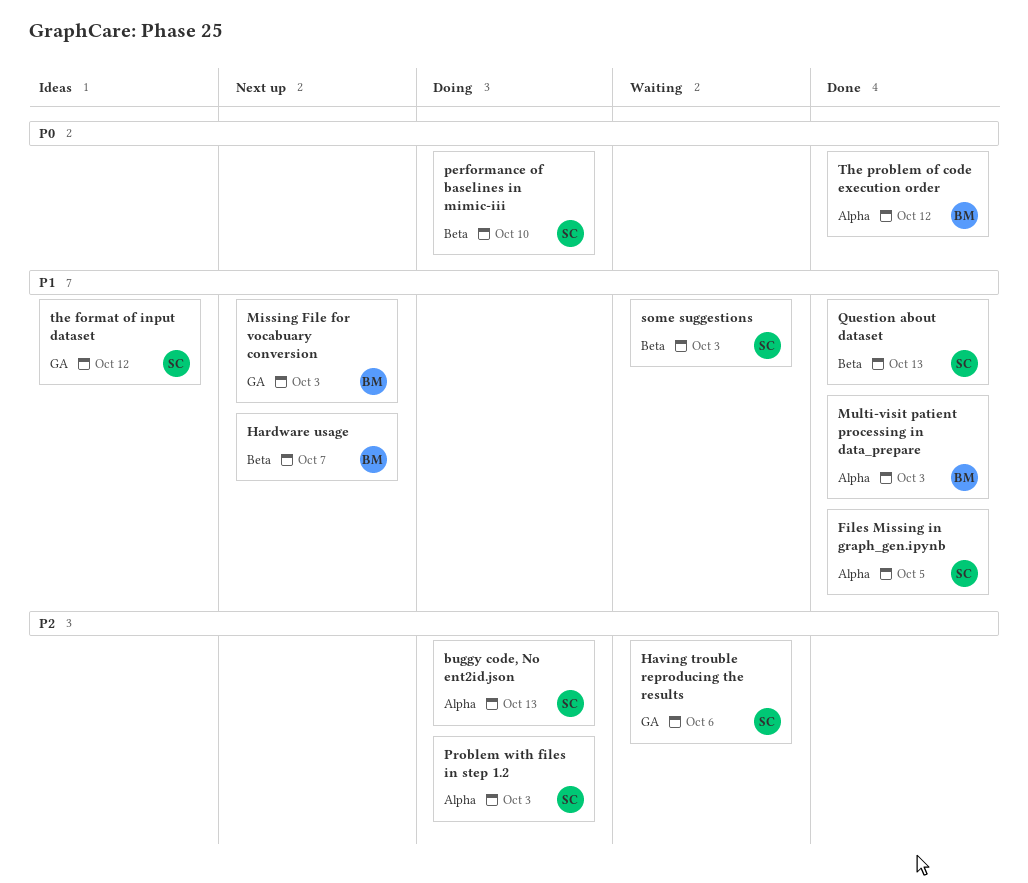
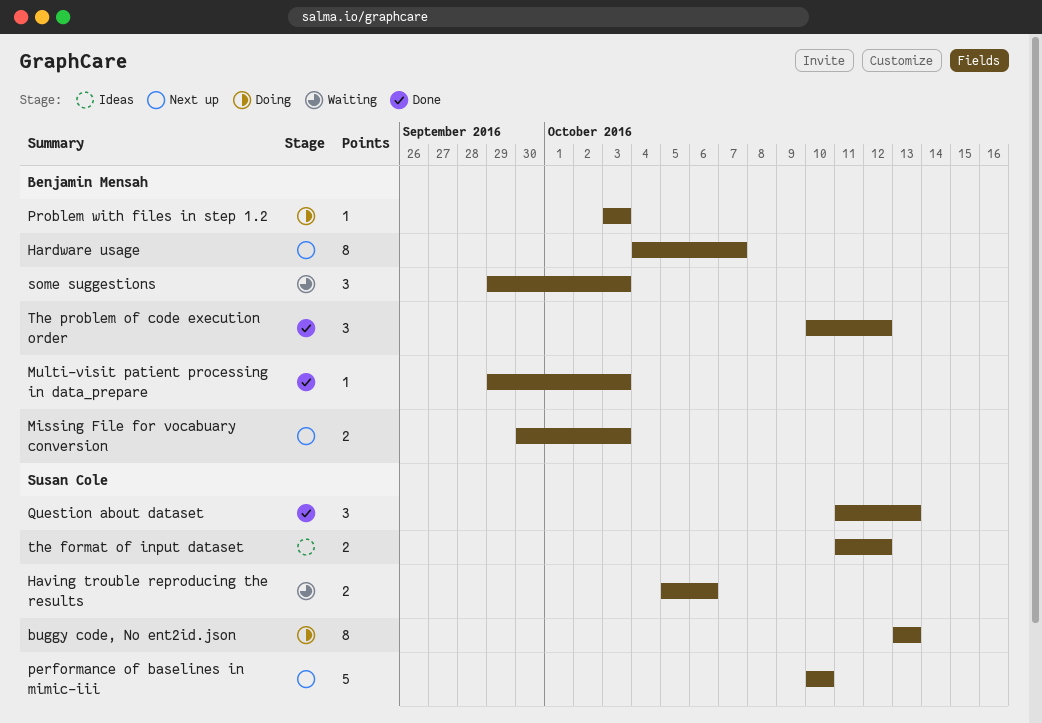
Files Missing in graph_gen.ipynb: present -> none
performance of baselines in mimic-iii, status: Doing -> Next up
Problem with files in step 1.2, owner: Susan Cole -> Benjamin Mensah
some suggestions, owner: Susan Cole -> Benjamin Mensah

